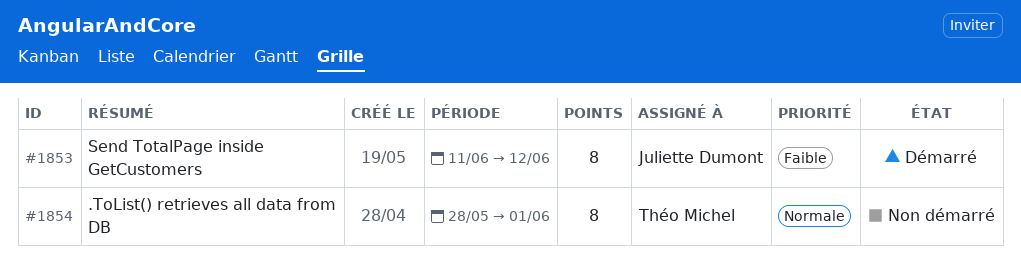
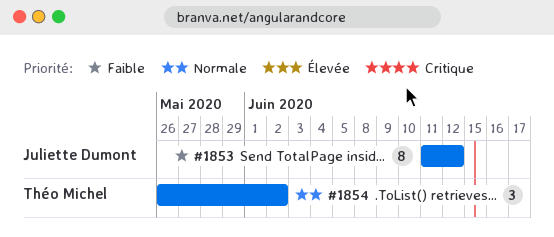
#1854, estimate: 8 -> 3
#1854, start: May 28 -> May 26
#1854, due: Jun 1 -> Jun 2

